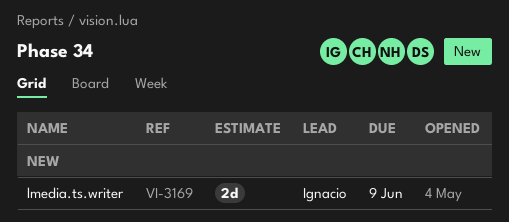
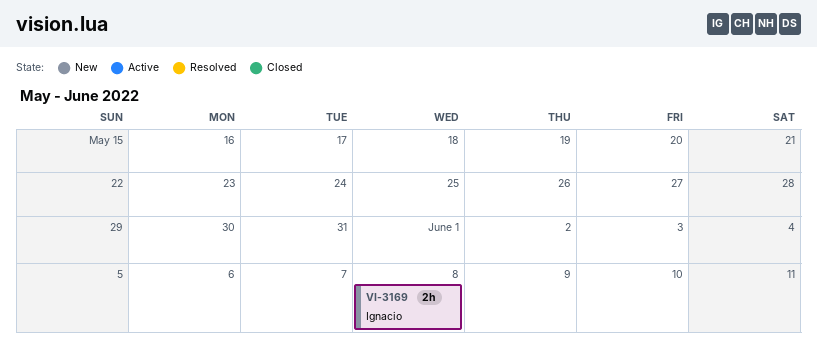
VI-3169, estimate: 2d -> 2h
VI-3169, due: Jun 9 -> Jun 8

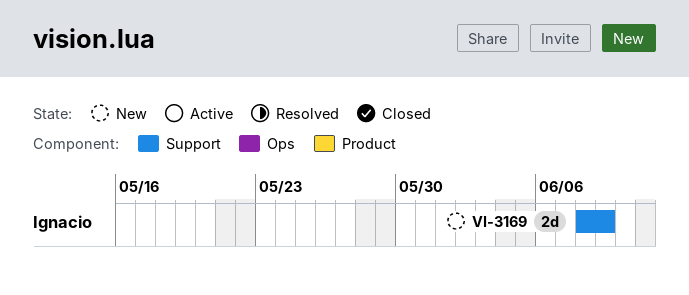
VI-3169, estimate: 2h -> 2d
VI-3169, due: Jun 8 -> Jun 9

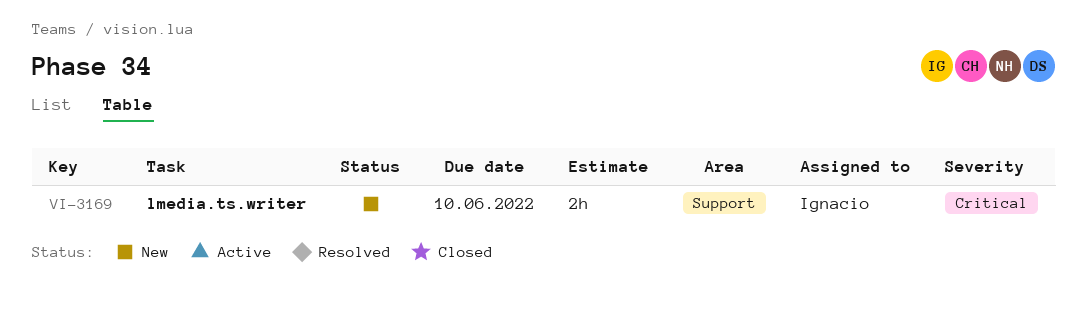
VI-3169, estimate: 2d -> 2h
VI-3169, due: Jun 9 -> Jun 10

